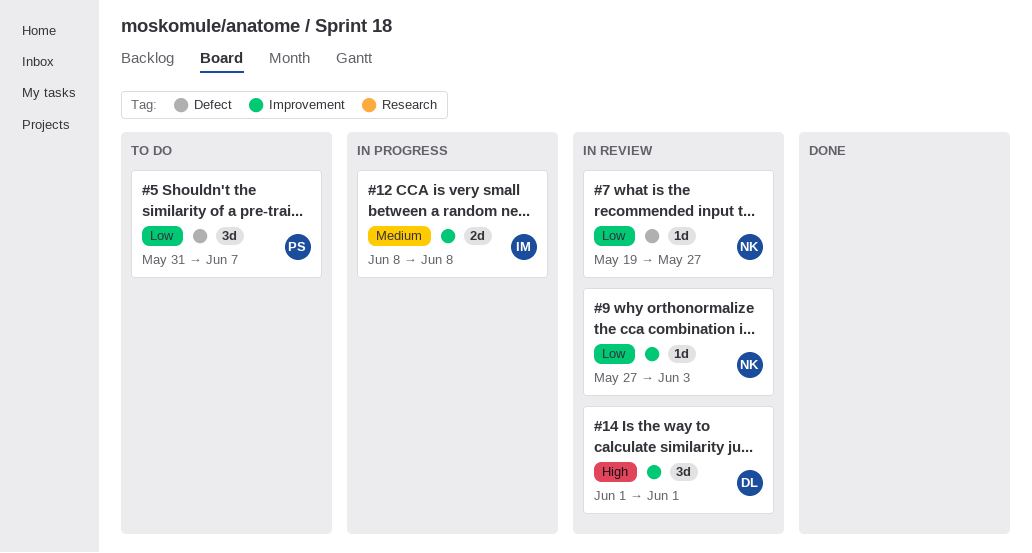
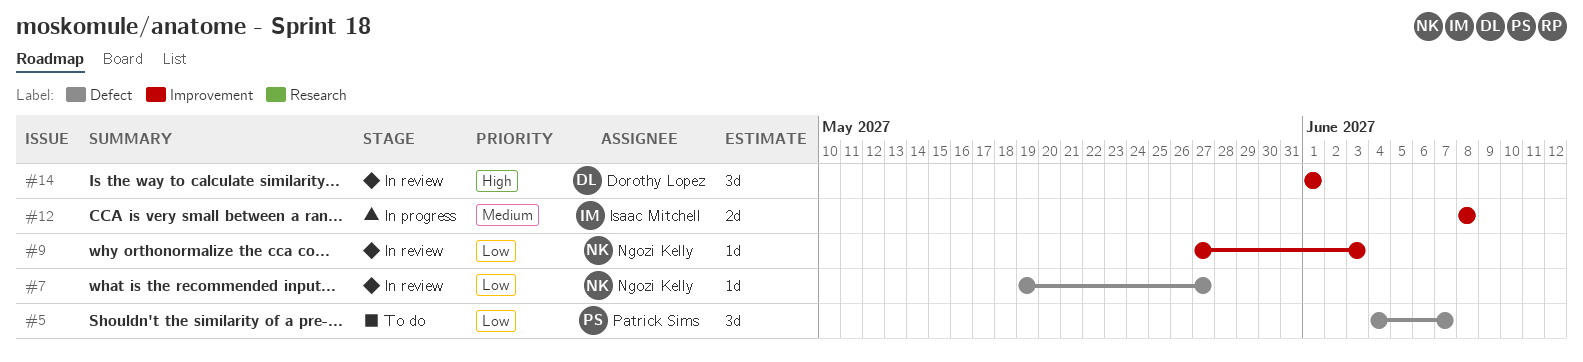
#5, start: May 31 -> Jun 4

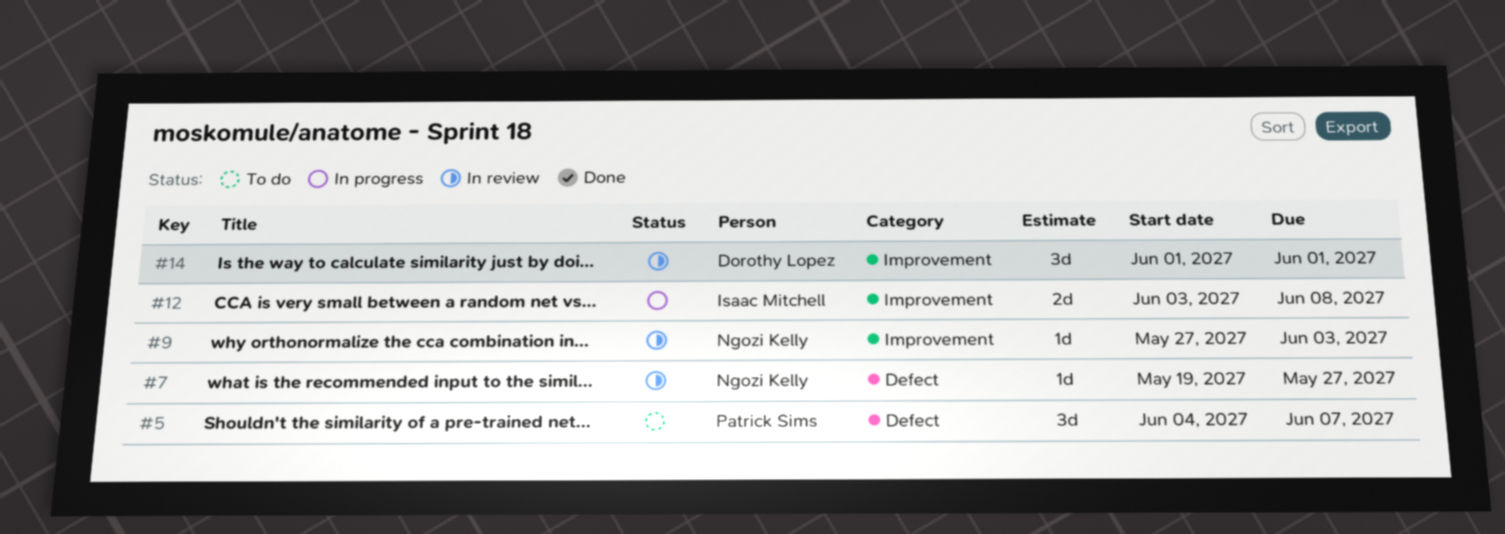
#12, start: Jun 8 -> Jun 3

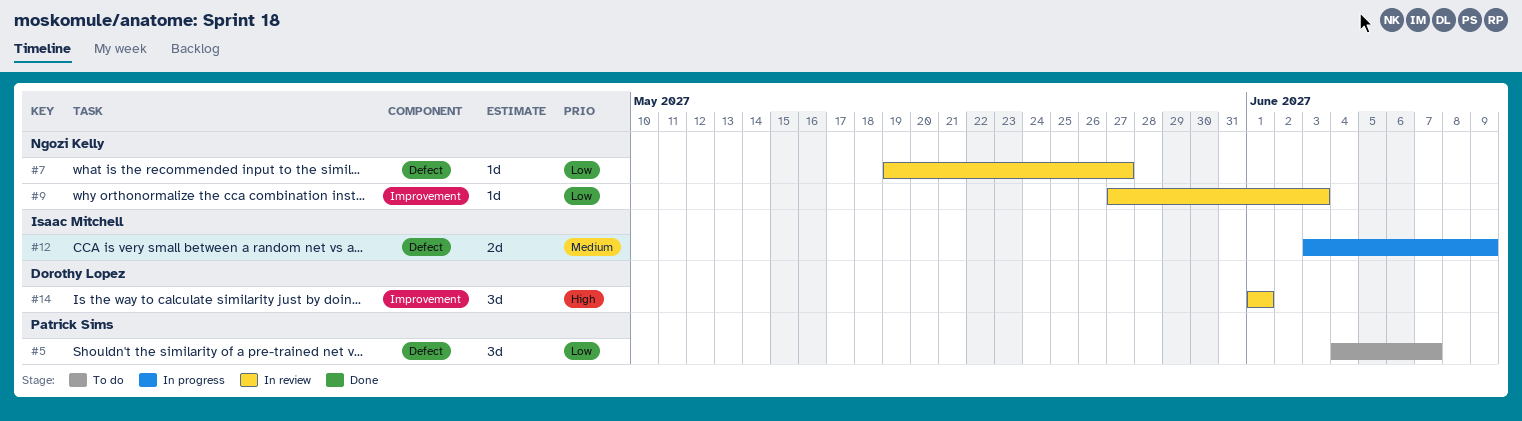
#12, label: Improvement -> Defect
#12, due: Jun 8 -> Jun 9

